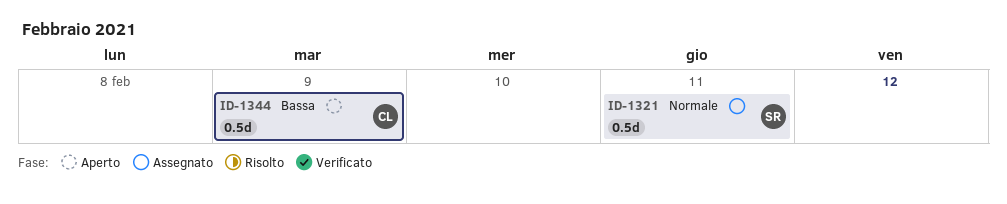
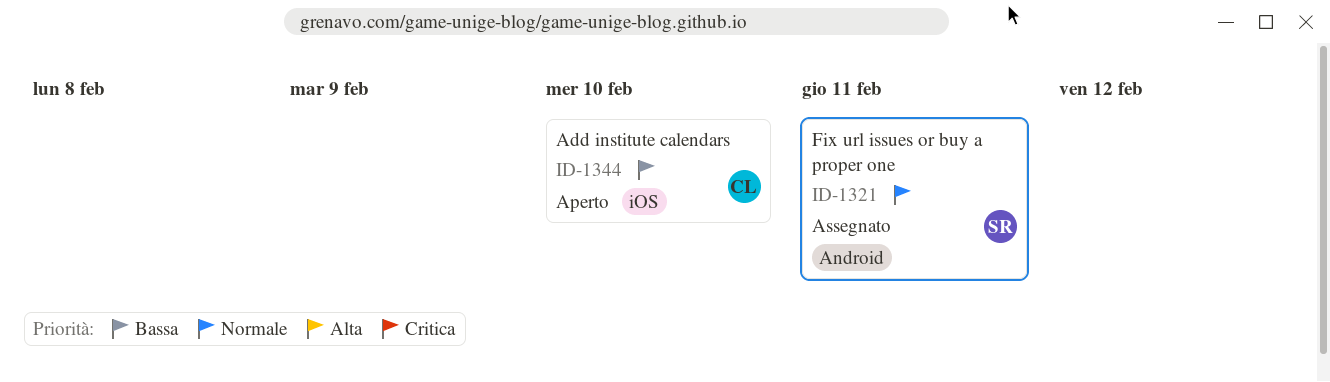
ID-1344, due: Feb 9 -> Feb 10

